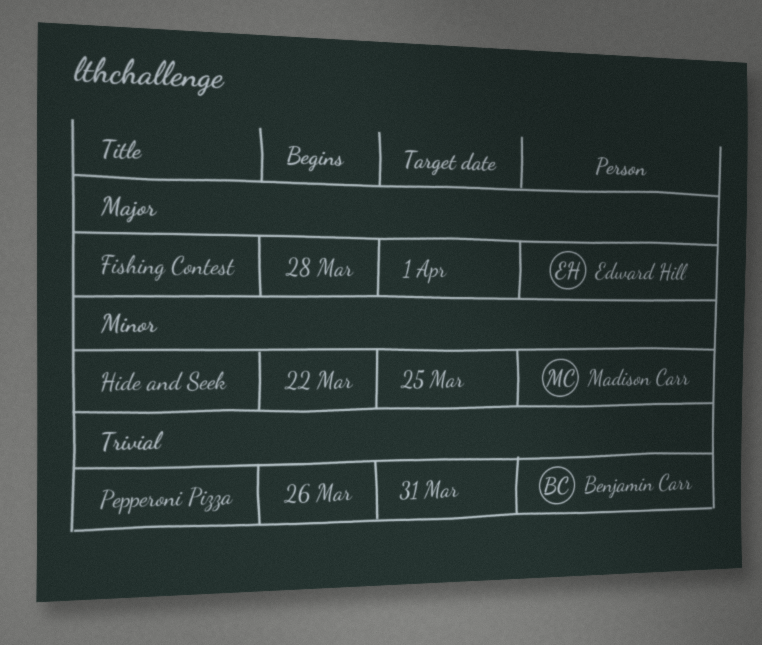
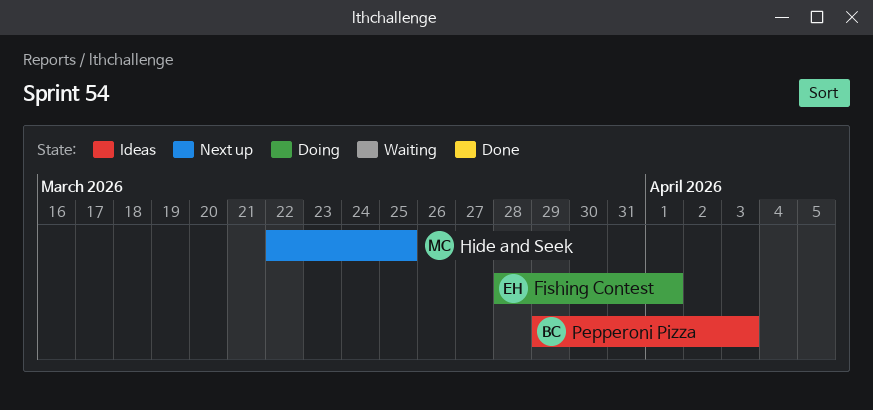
Pepperoni Pizza, start: Mar 26 -> Mar 29
Pepperoni Pizza, due: Mar 31 -> Apr 3

